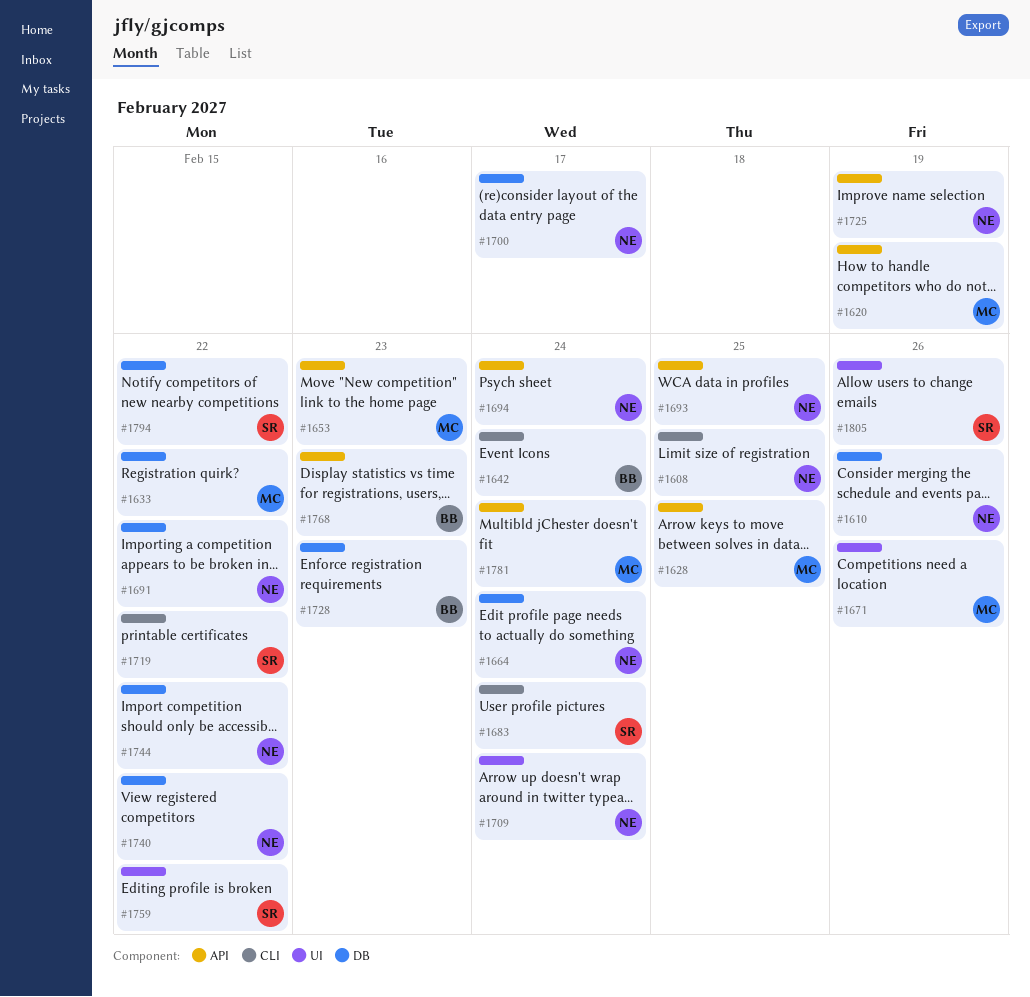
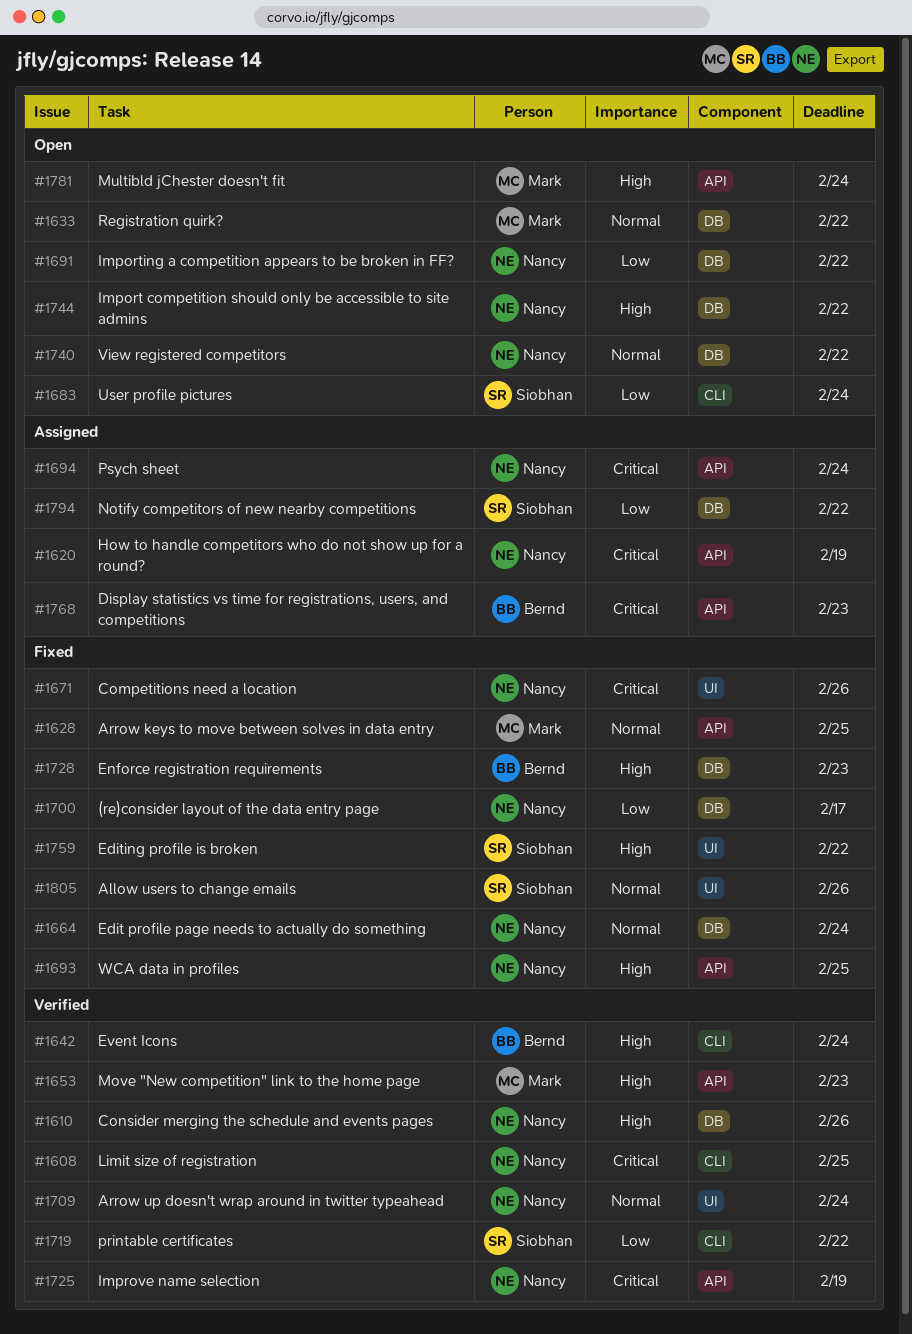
#1620, owner: Mark -> Nancy
#1671, owner: Mark -> Nancy

